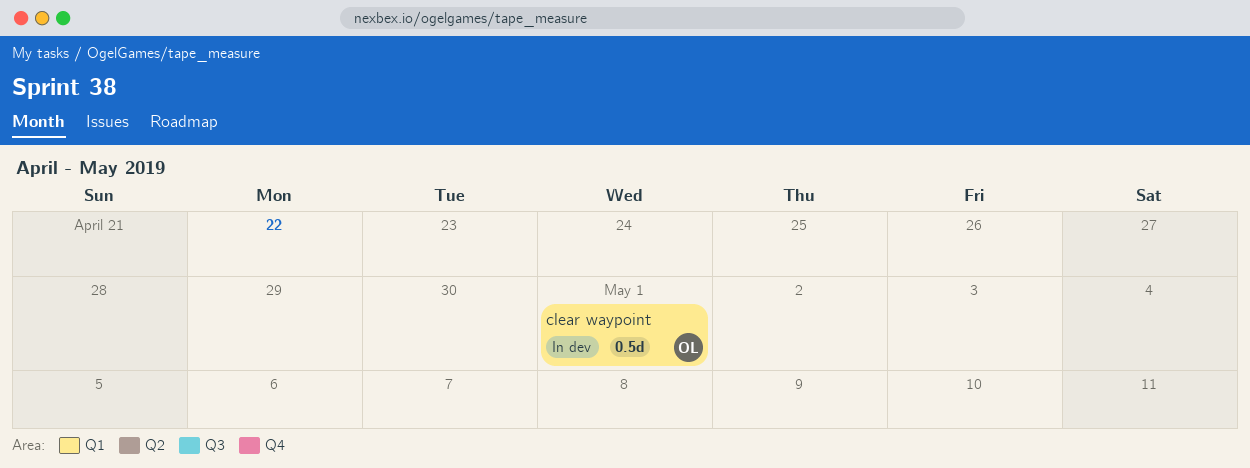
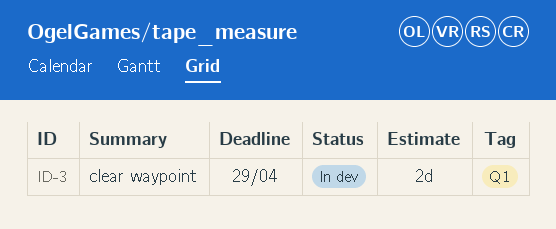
clear waypoint, estimate: 0.5d -> 2d
clear waypoint, due: May 1 -> Apr 29

